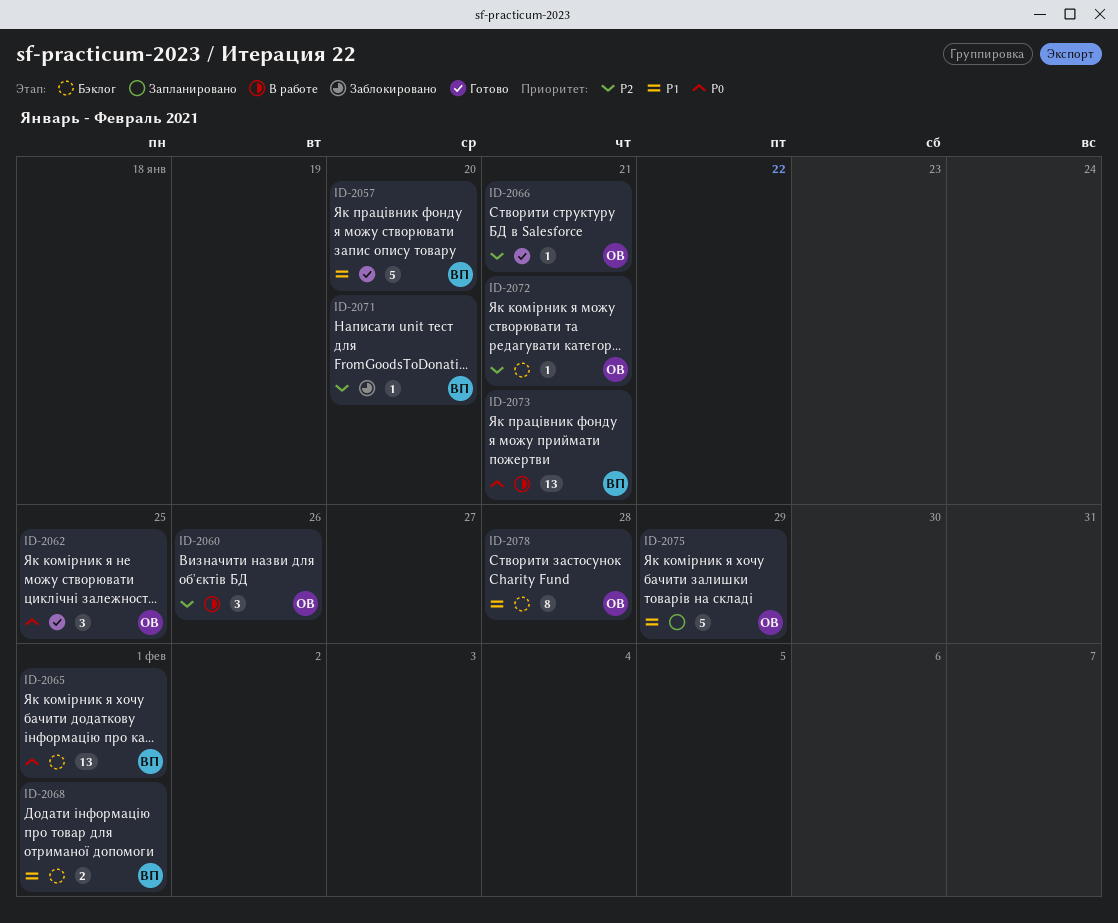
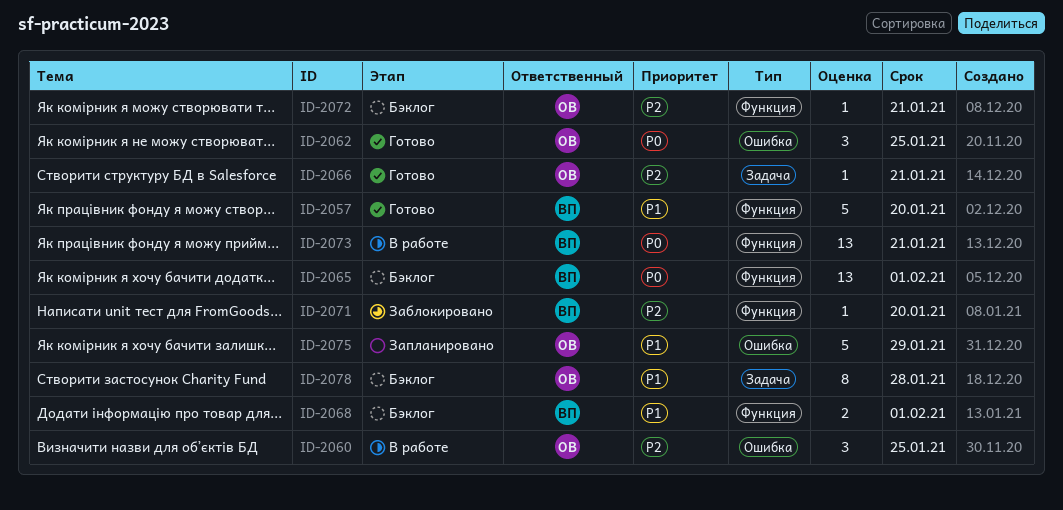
ID-2060, due: Jan 26 -> Jan 25

